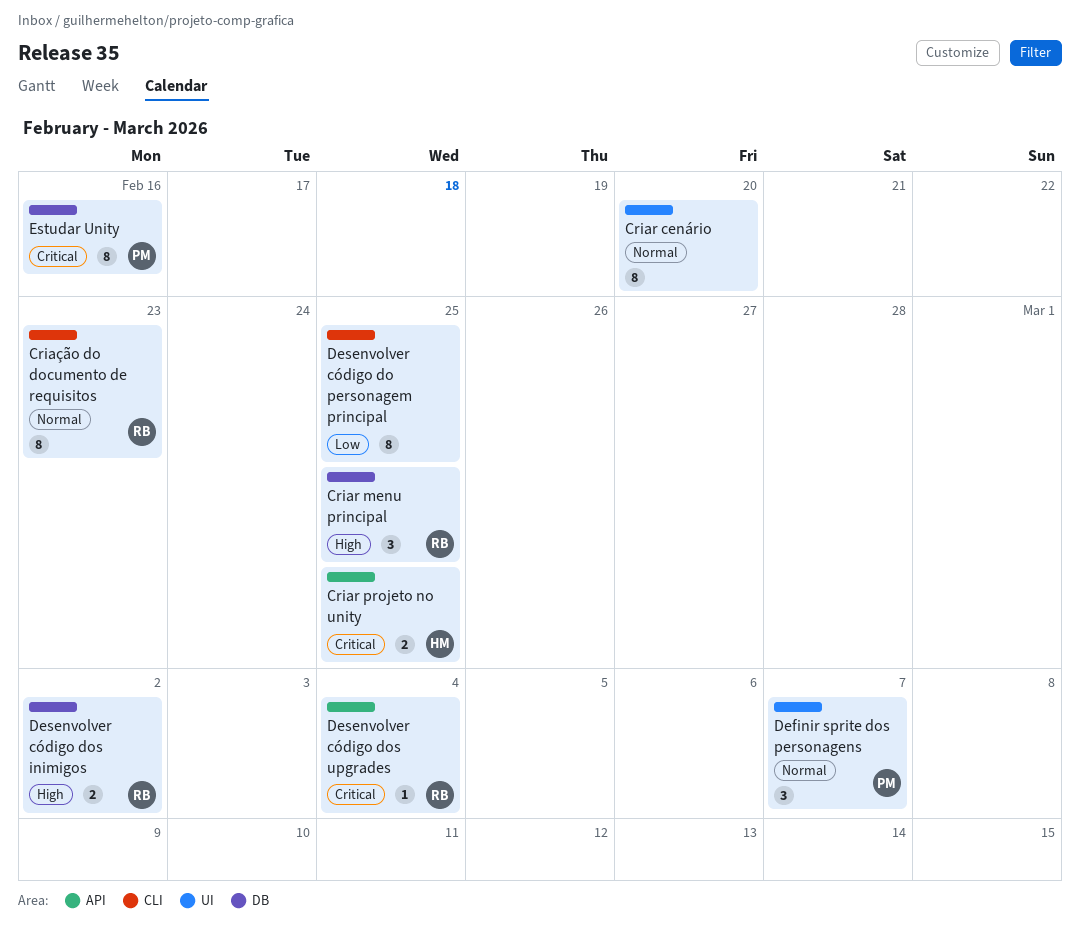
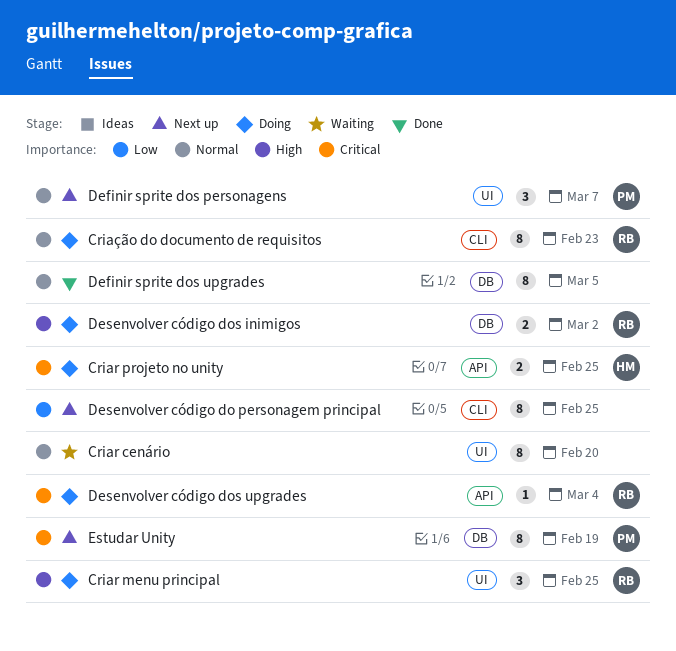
Criar menu principal, label: DB -> UI
Definir sprite dos upgrades: none -> present
Estudar Unity, due: Feb 16 -> Feb 19

